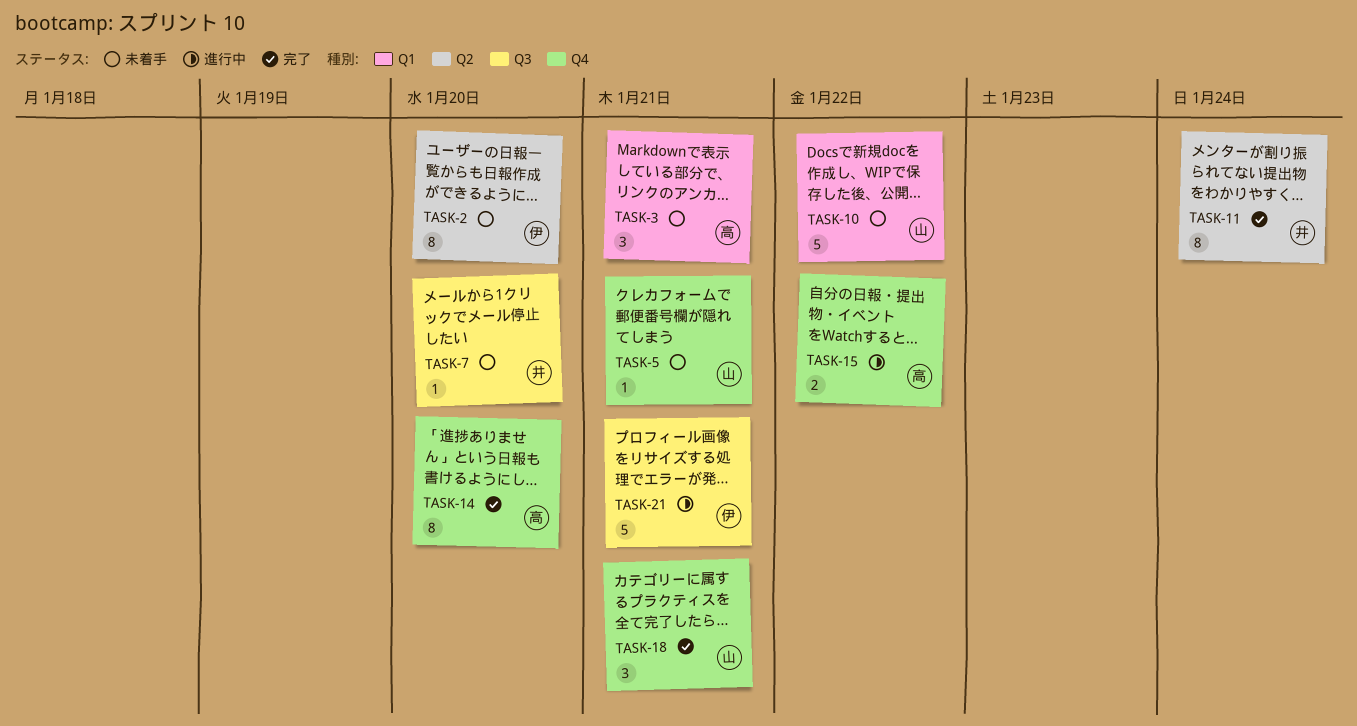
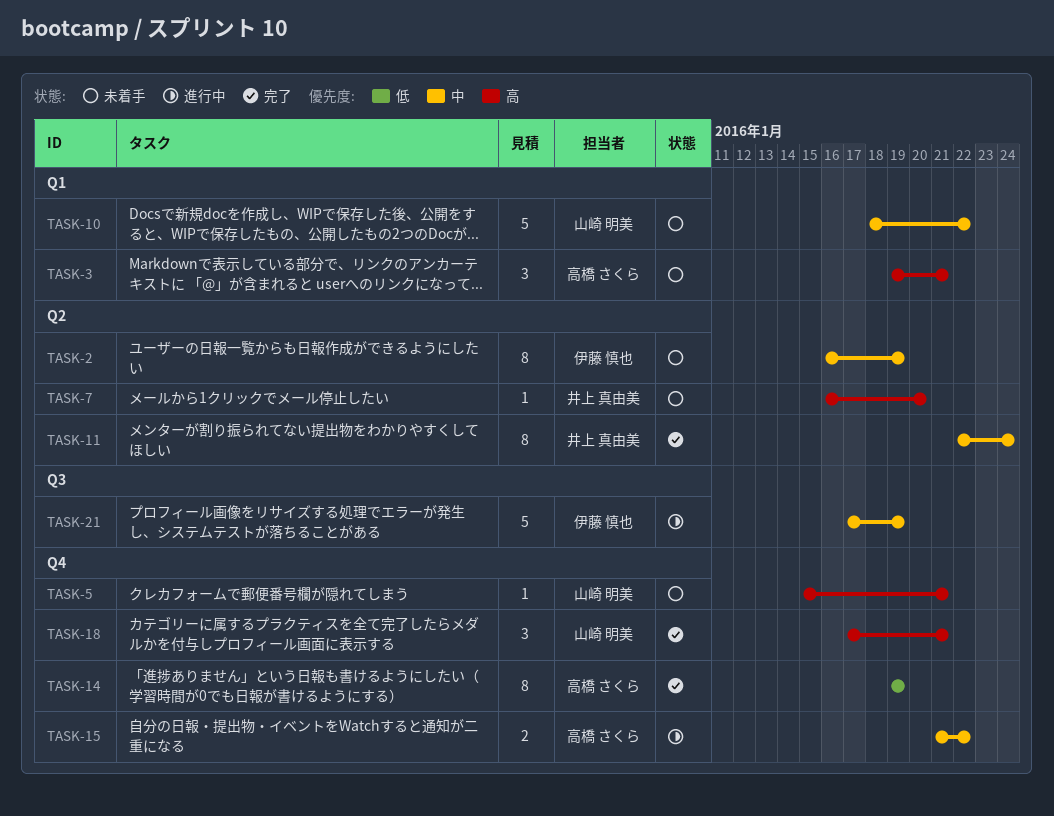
TASK-2, due: Jan 20 -> Jan 19
TASK-7, label: Q3 -> Q2
TASK-14, due: Jan 20 -> Jan 19
TASK-21, due: Jan 21 -> Jan 19

